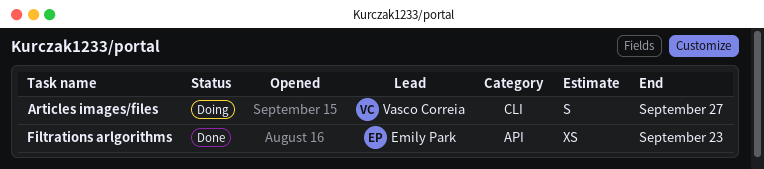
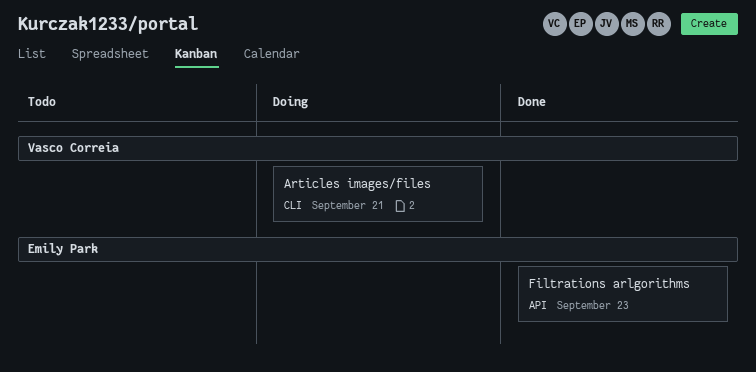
Articles images/files, due: Sep 27 -> Sep 21

